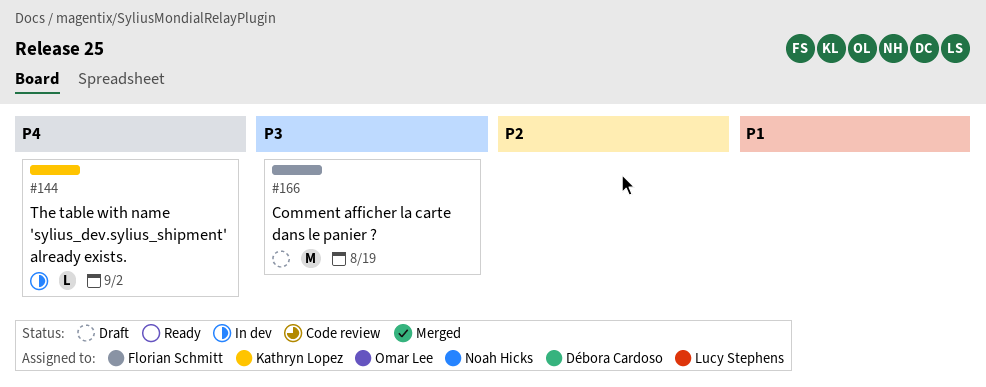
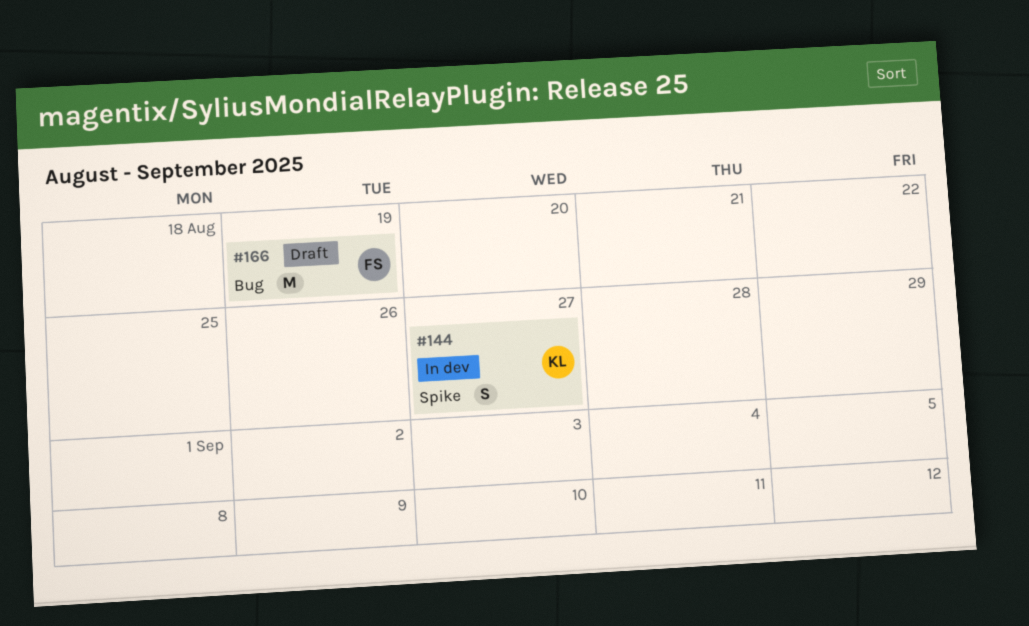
#144, estimate: L -> S
#144, due: Sep 2 -> Aug 27

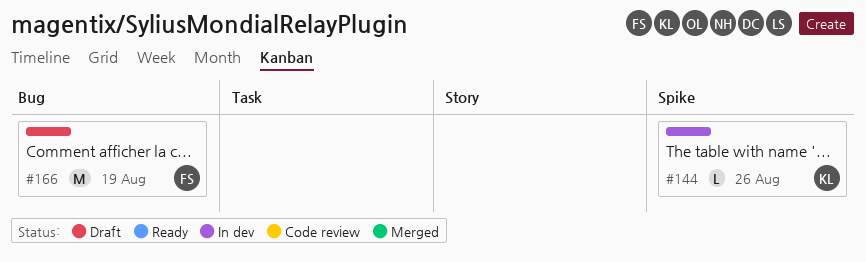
#144, estimate: S -> L
#144, due: Aug 27 -> Aug 26

